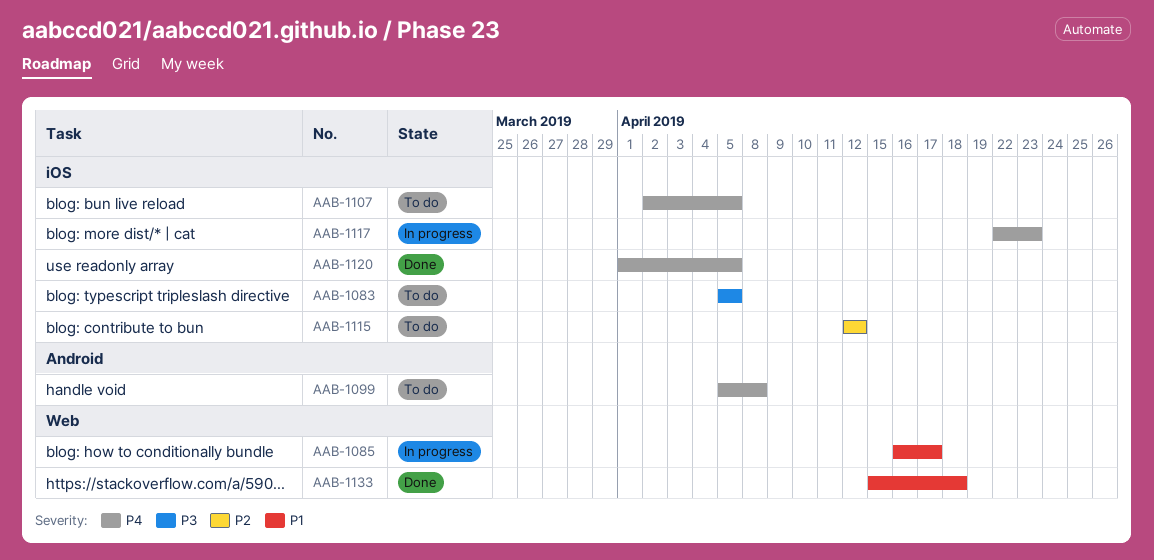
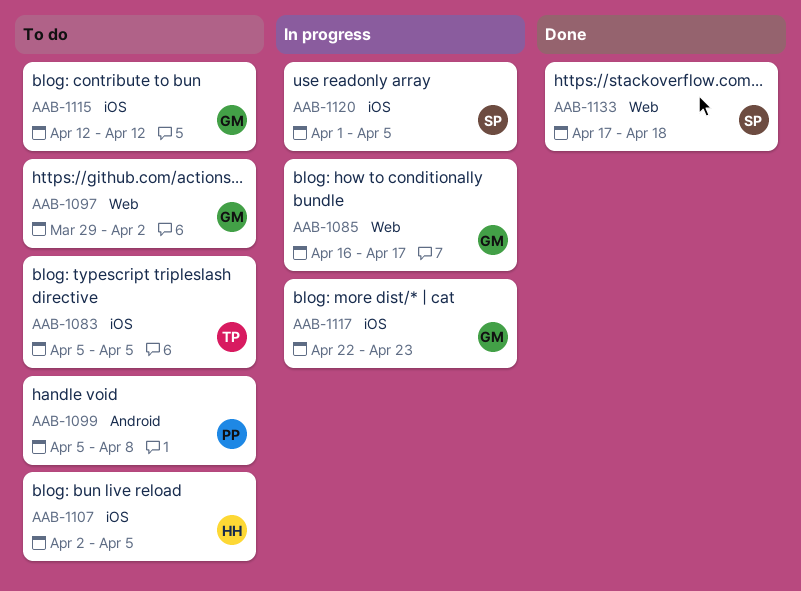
AAB-1097: none -> present
AAB-1120, status: Done -> In progress
AAB-1133, start: Apr 15 -> Apr 17

